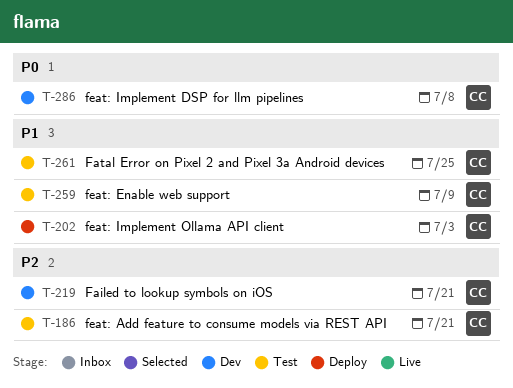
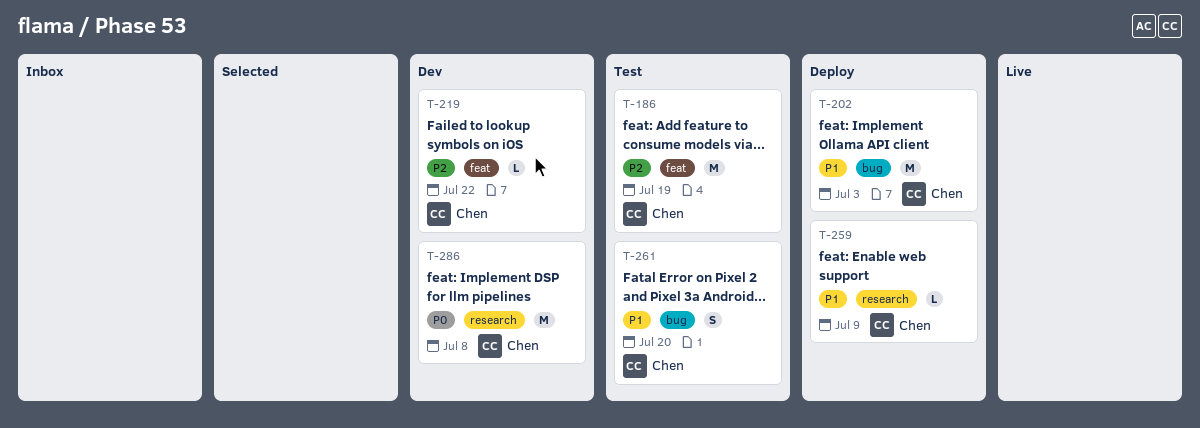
T-186, due: Jul 21 -> Jul 19
T-219, due: Jul 21 -> Jul 22
T-259, status: Test -> Deploy
T-261, due: Jul 25 -> Jul 20

